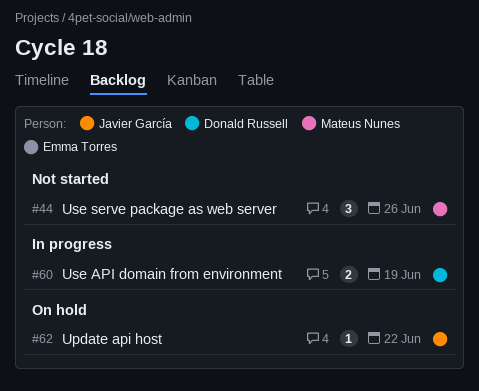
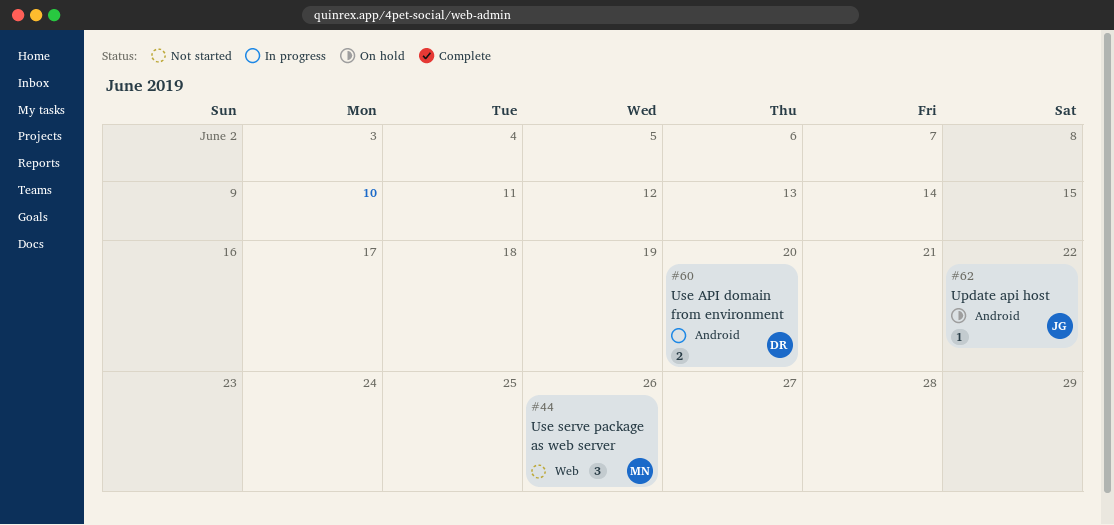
#60, due: Jun 19 -> Jun 20

